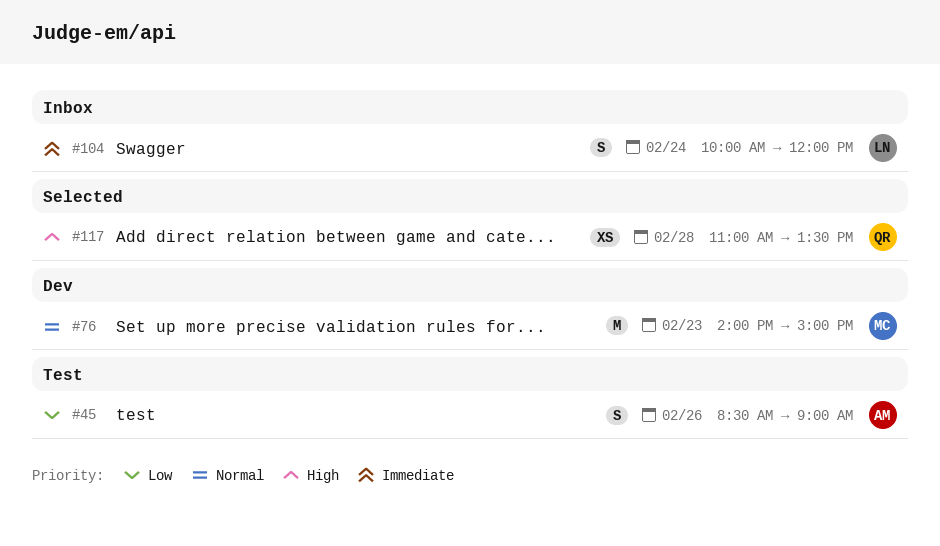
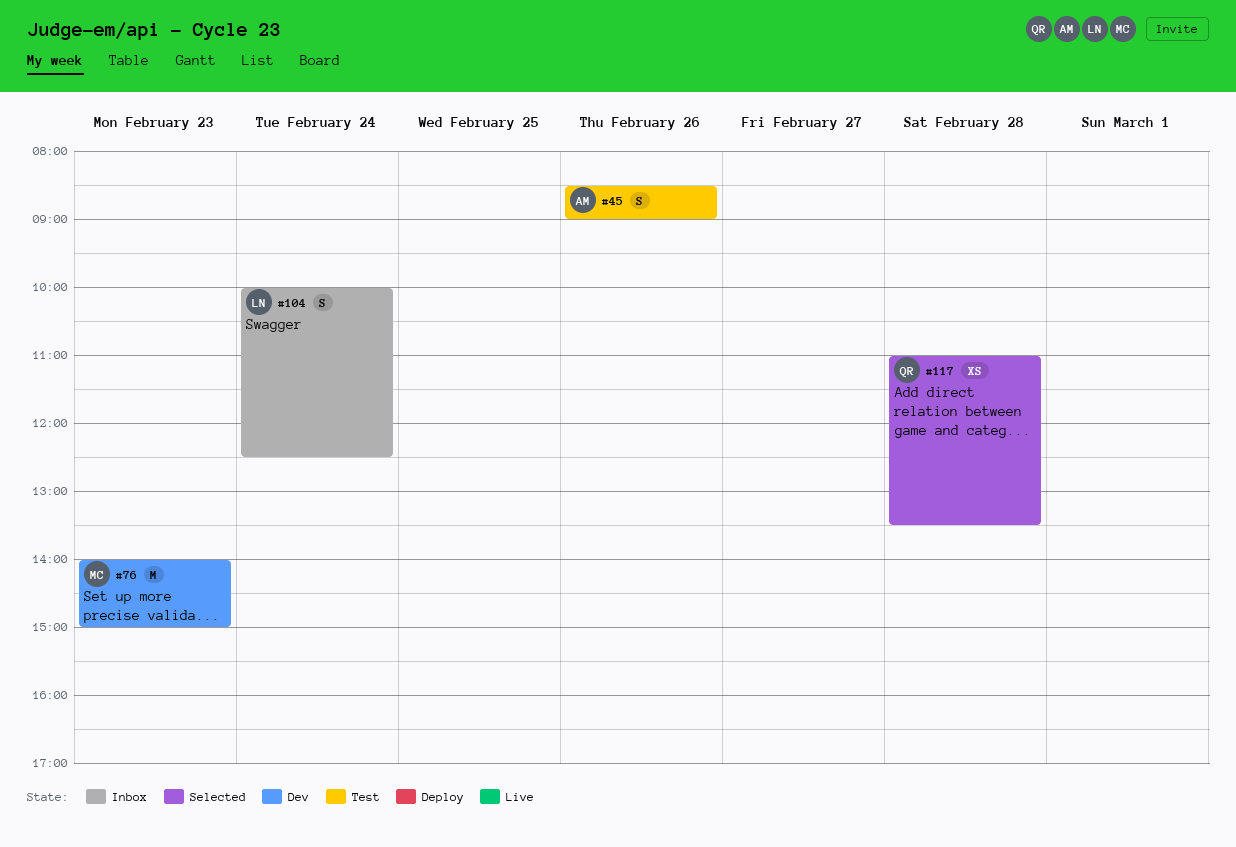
#104, ends: 12:00 -> 12:30

